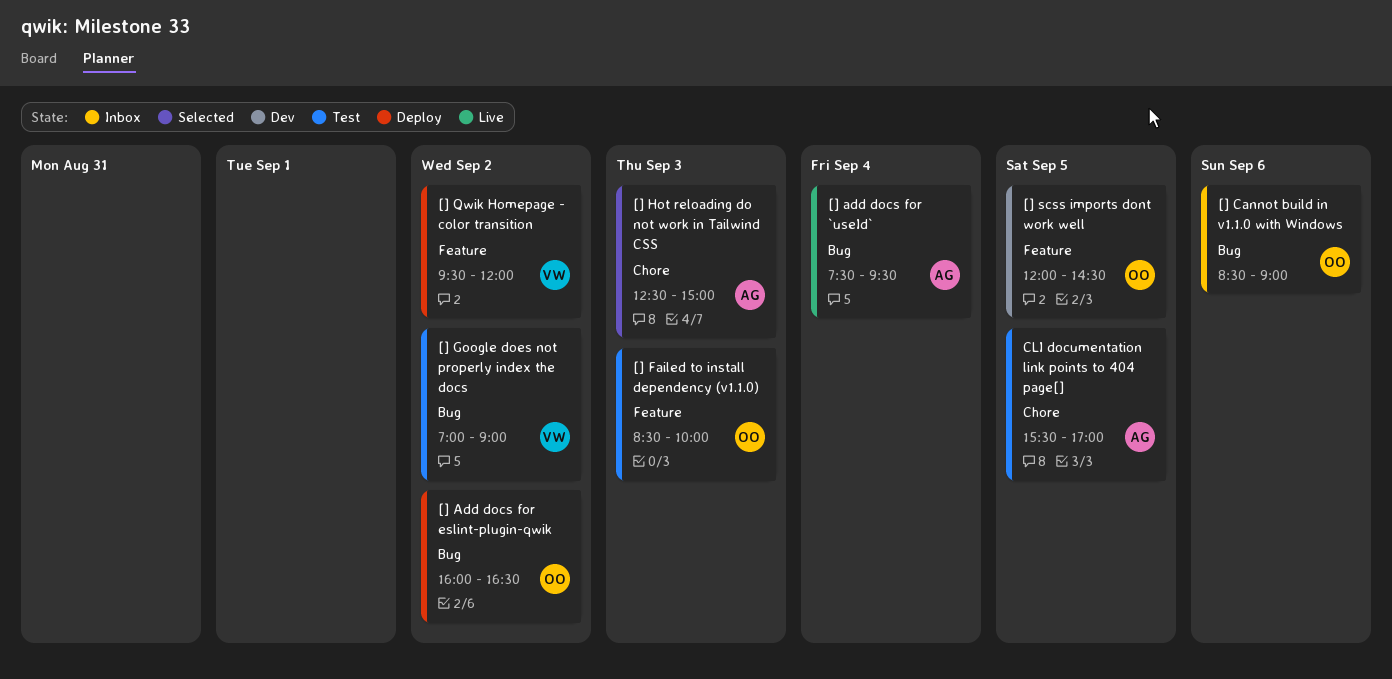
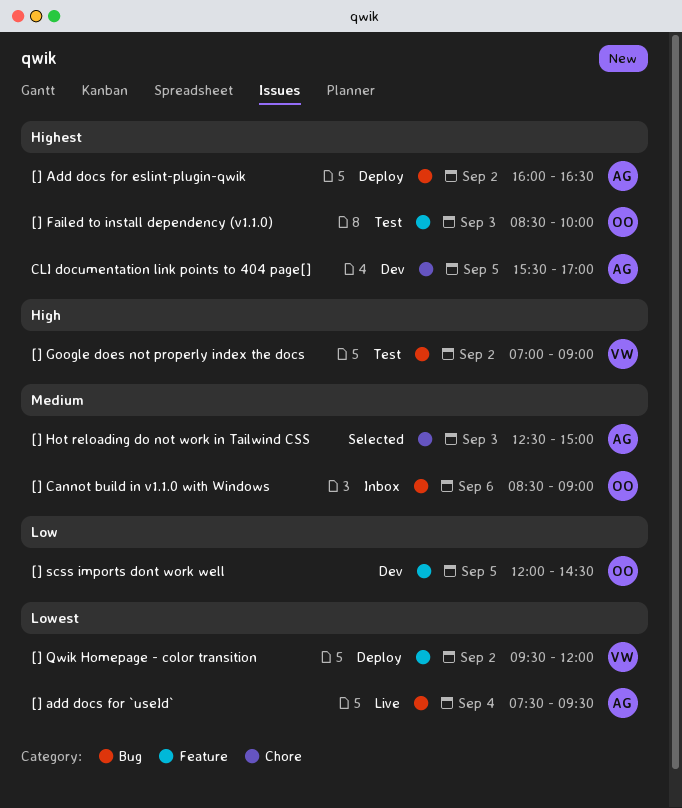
[] Add docs for eslint-plugin-qwik, owner: OO -> AG
CLI documentation link points to 404 page[], status: Test -> Dev

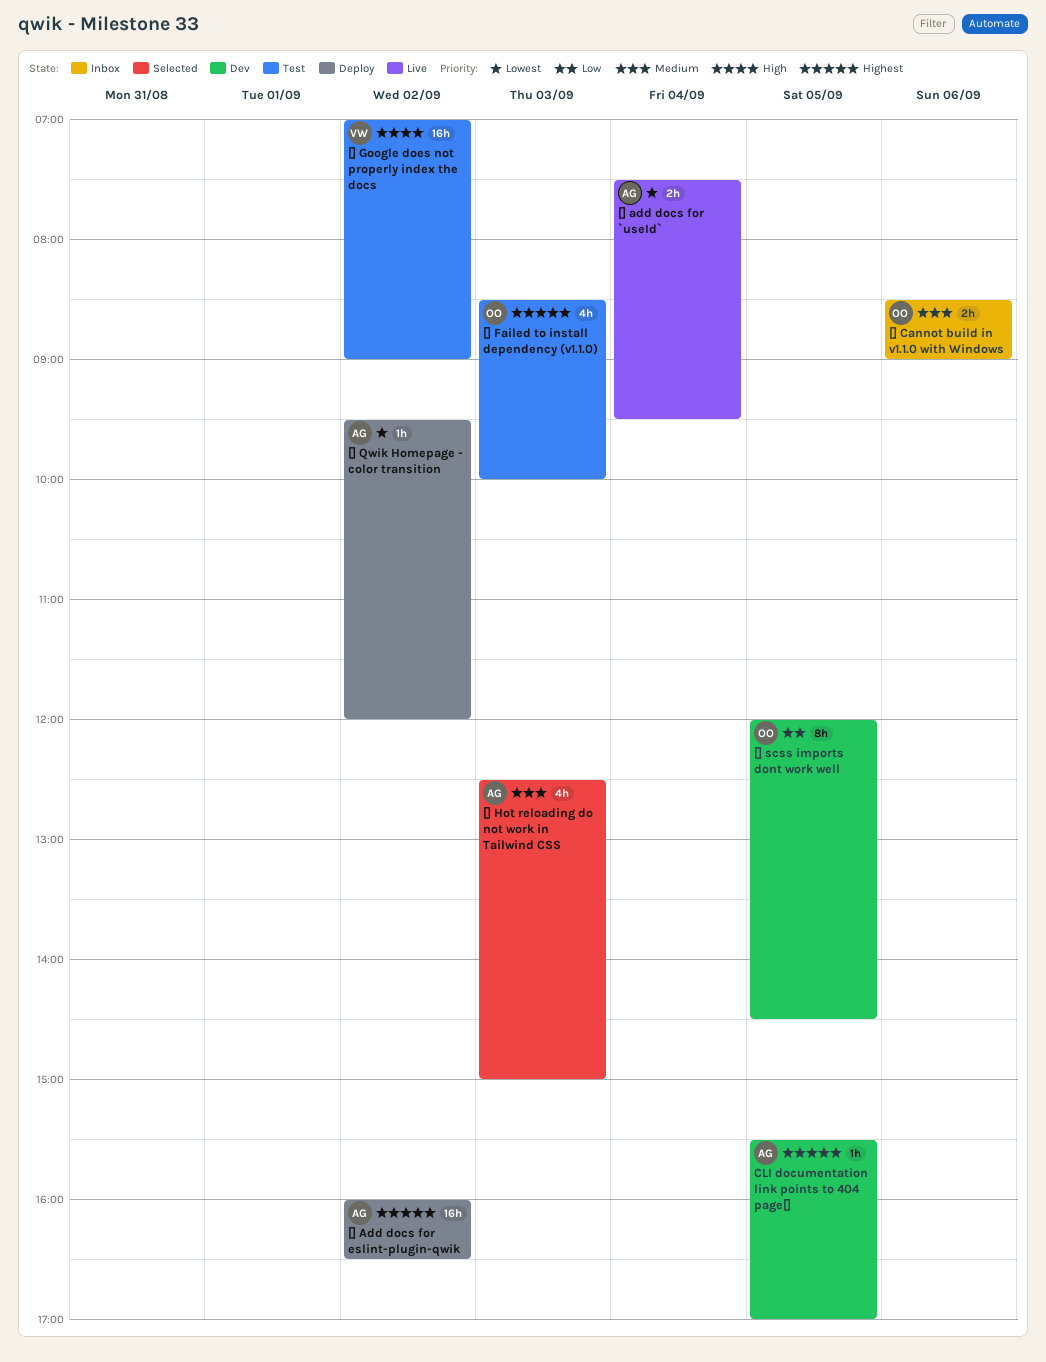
[] Qwik Homepage - color transition, owner: VW -> AG

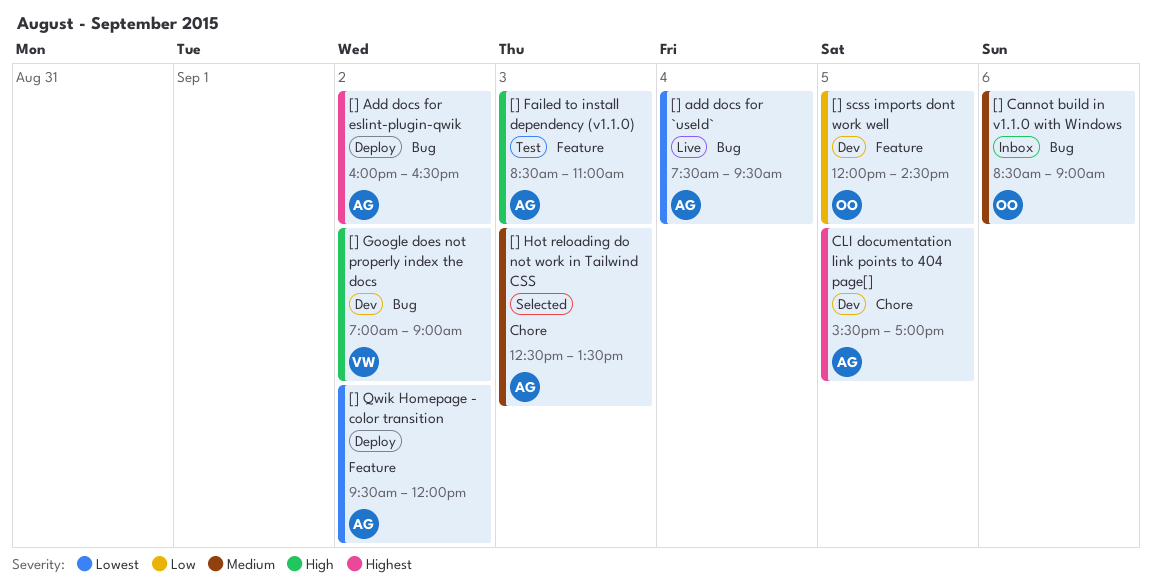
[] Failed to install dependency (v1.1.0), owner: OO -> AG
[] Failed to install dependency (v1.1.0), priority: Highest -> High
[] Failed to install dependency (v1.1.0), ends: 10:00 -> 11:00
[] Google does not properly index the docs, status: Test -> Dev
[] Hot reloading do not work in Tailwind CSS, ends: 15:00 -> 13:30

